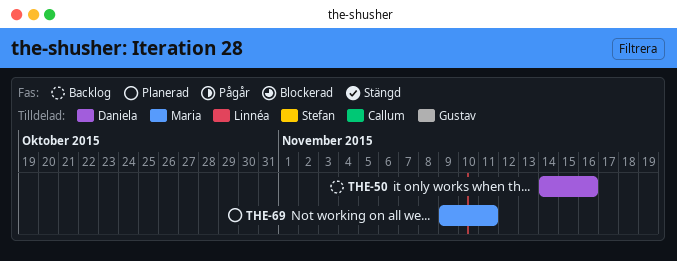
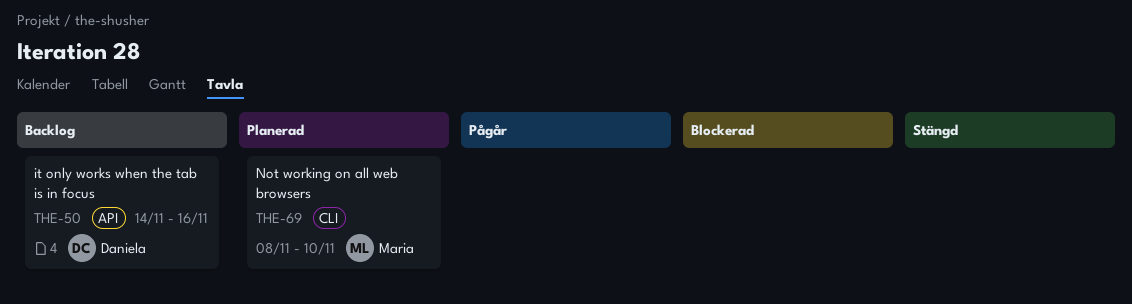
THE-69, start: Nov 9 -> Nov 8
THE-69, due: Nov 11 -> Nov 10

